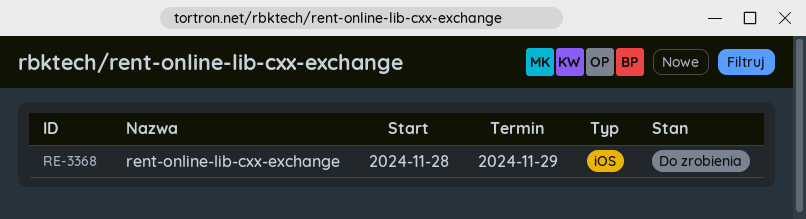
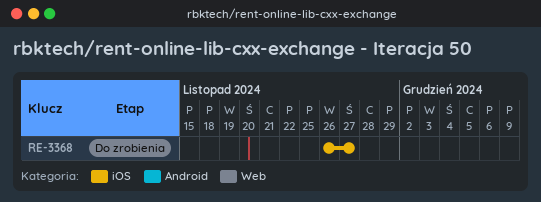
RE-3368, start: Nov 28 -> Nov 26
RE-3368, due: Nov 29 -> Nov 27

